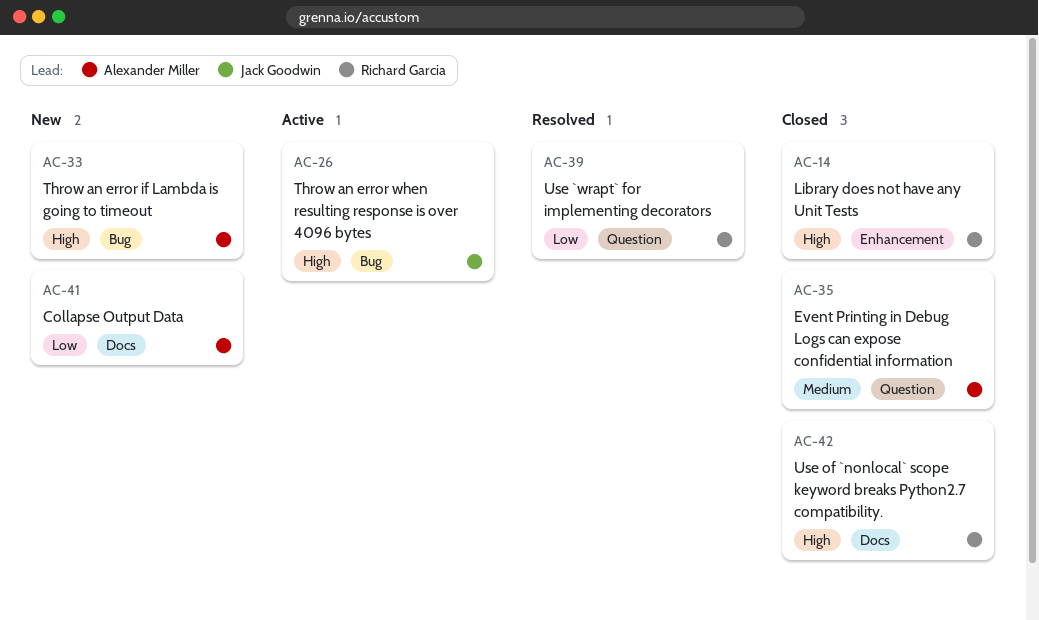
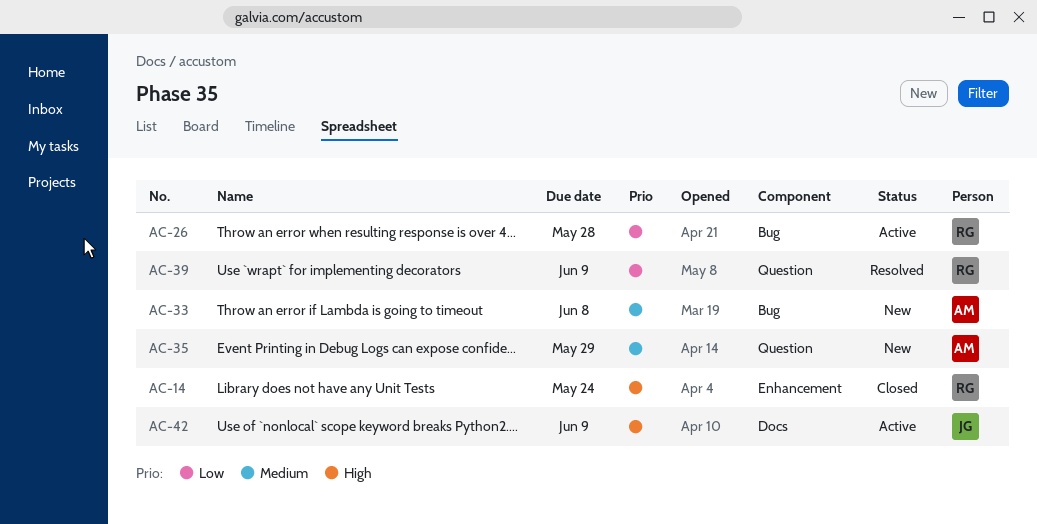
AC-26, owner: Jack Goodwin -> Richard Garcia
AC-26, priority: High -> Low
AC-33, priority: High -> Medium
AC-35, status: Closed -> New
AC-41: present -> none
AC-42, status: Closed -> Active
AC-42, owner: Richard Garcia -> Jack Goodwin

